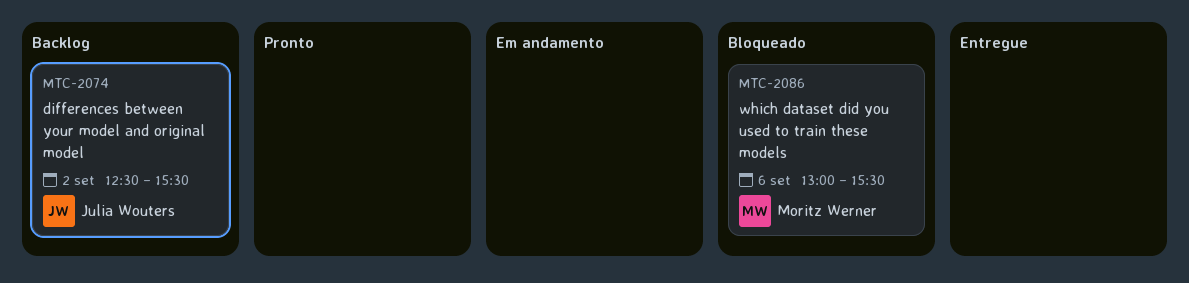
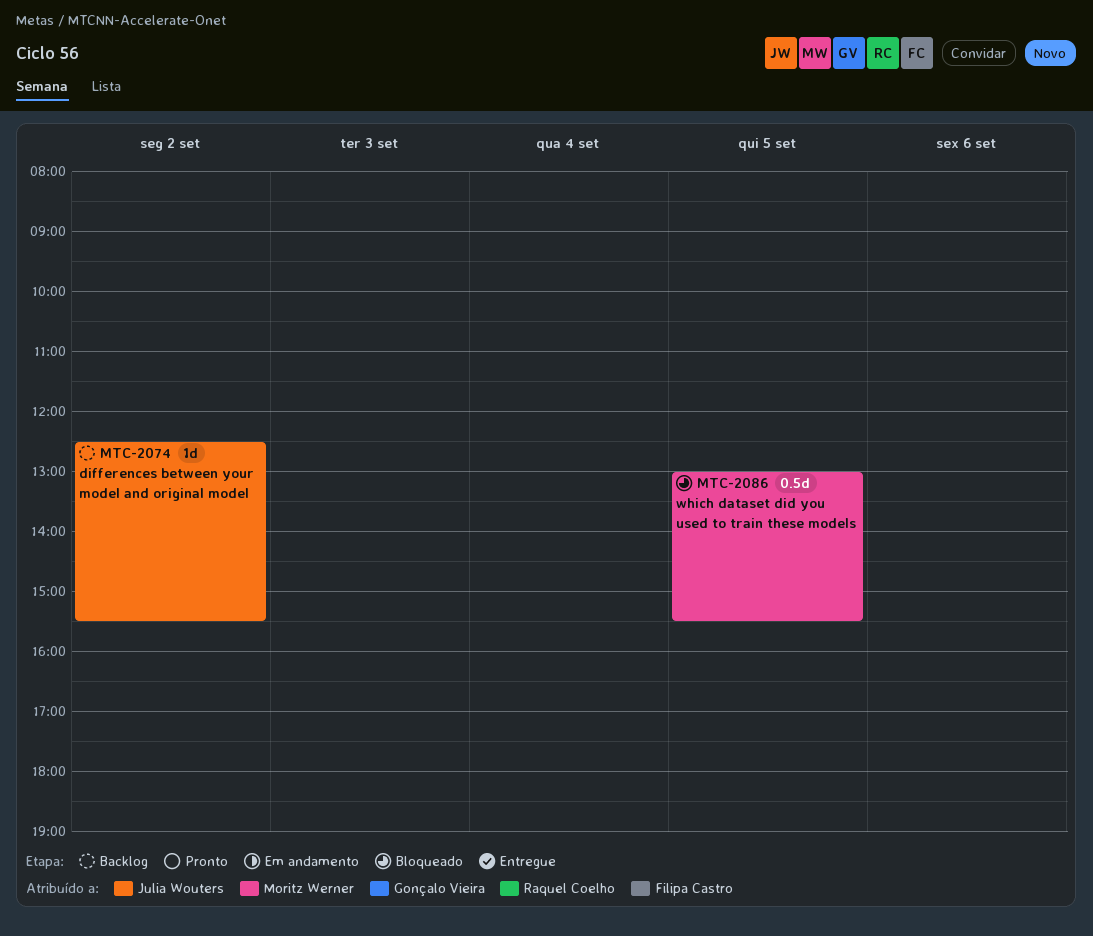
MTC-2086, day: Sep 6 -> Sep 5

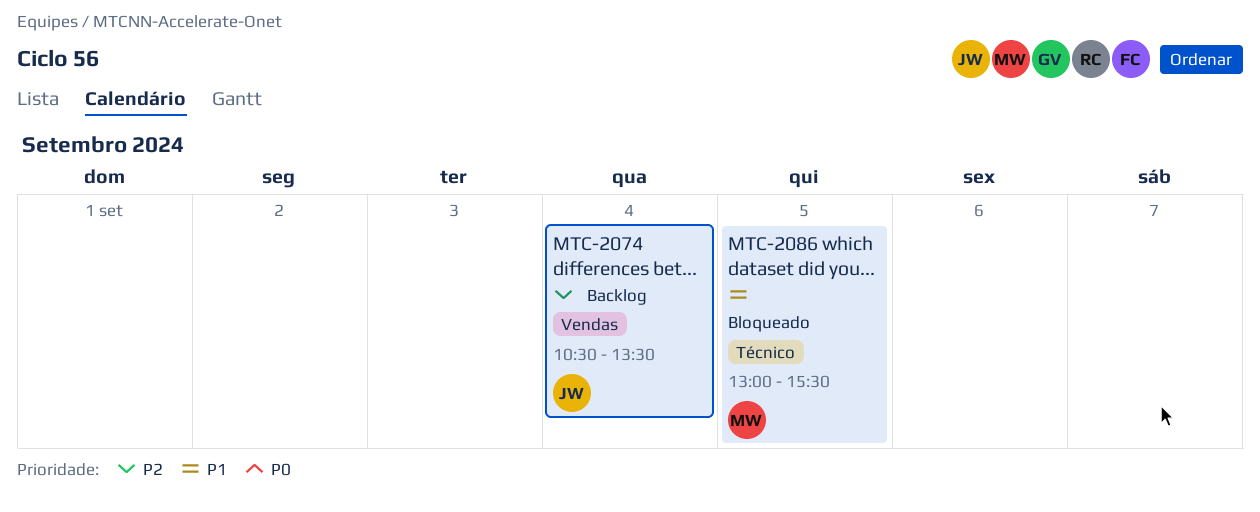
MTC-2074, day: Sep 2 -> Sep 4
MTC-2074, begins: 12:30 -> 10:30
MTC-2074, ends: 15:30 -> 13:30

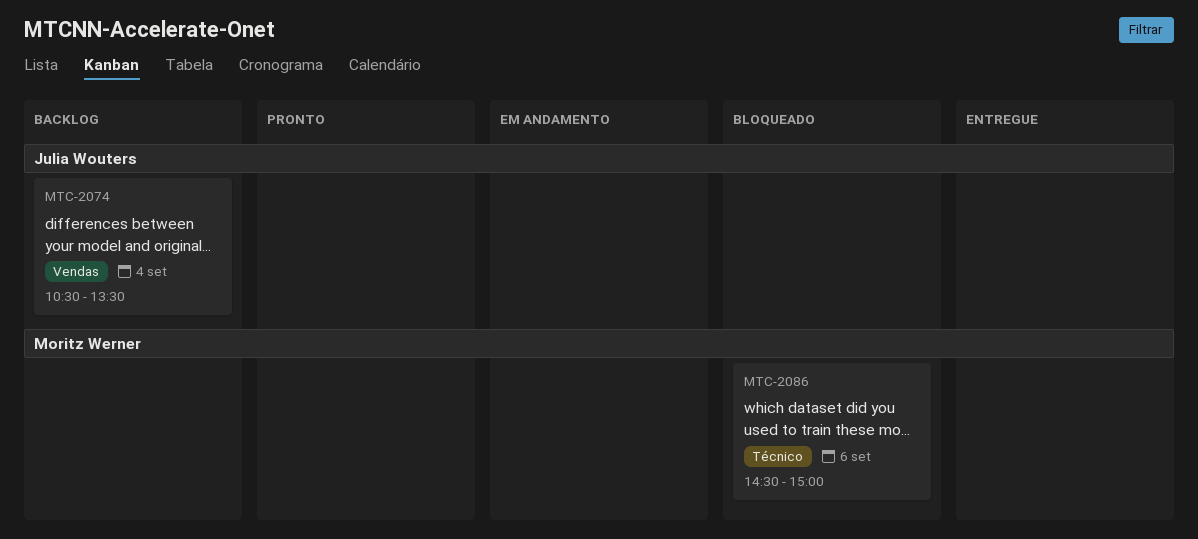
MTC-2086, day: Sep 5 -> Sep 6
MTC-2086, begins: 13:00 -> 14:30
MTC-2086, ends: 15:30 -> 15:00

